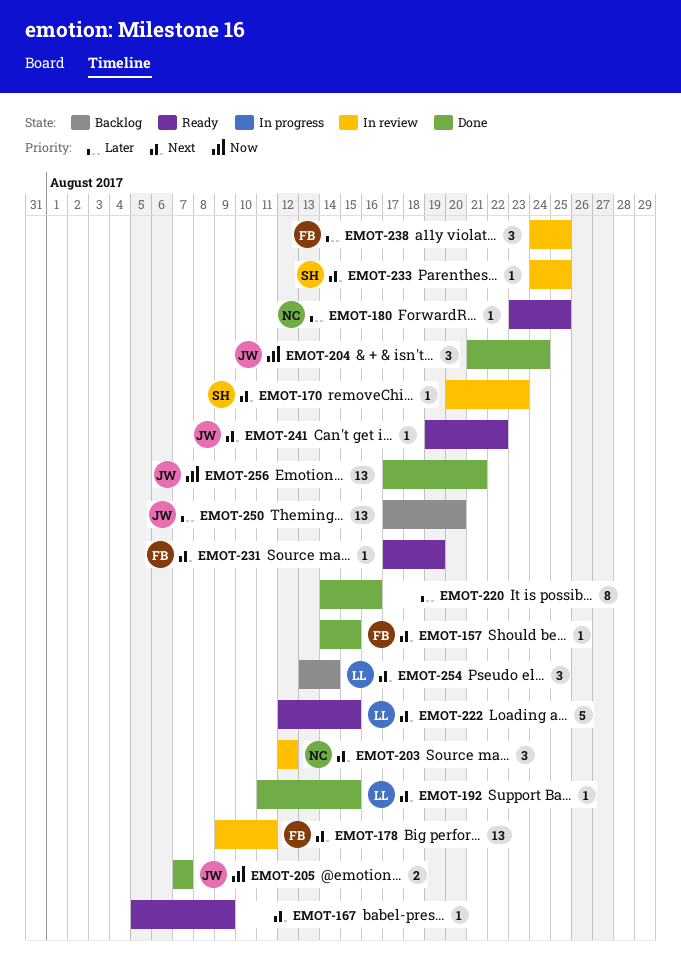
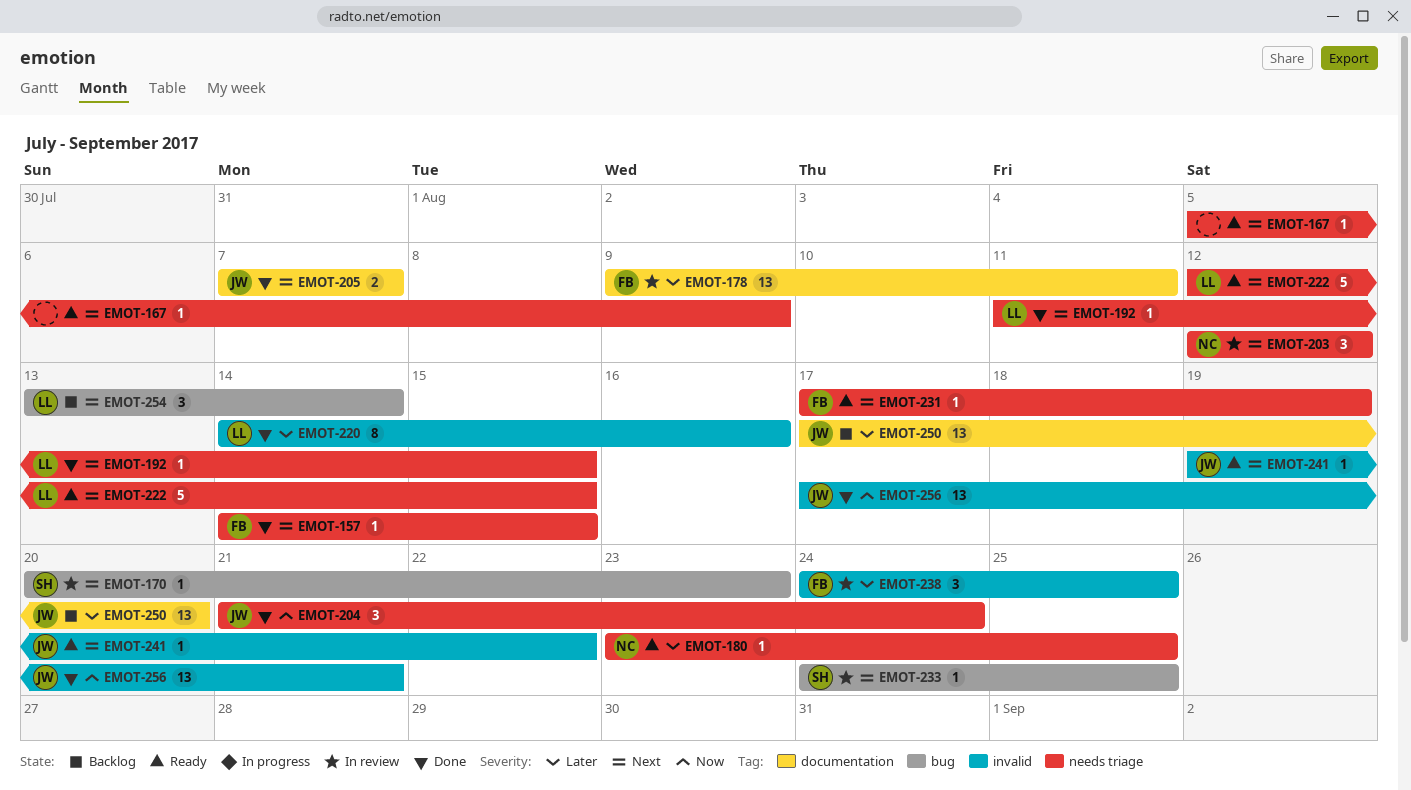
EMOT-178, priority: Next -> Later
EMOT-205, priority: Now -> Next
EMOT-220, owner: none -> LL

